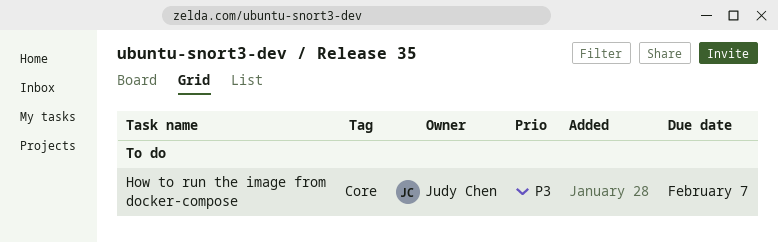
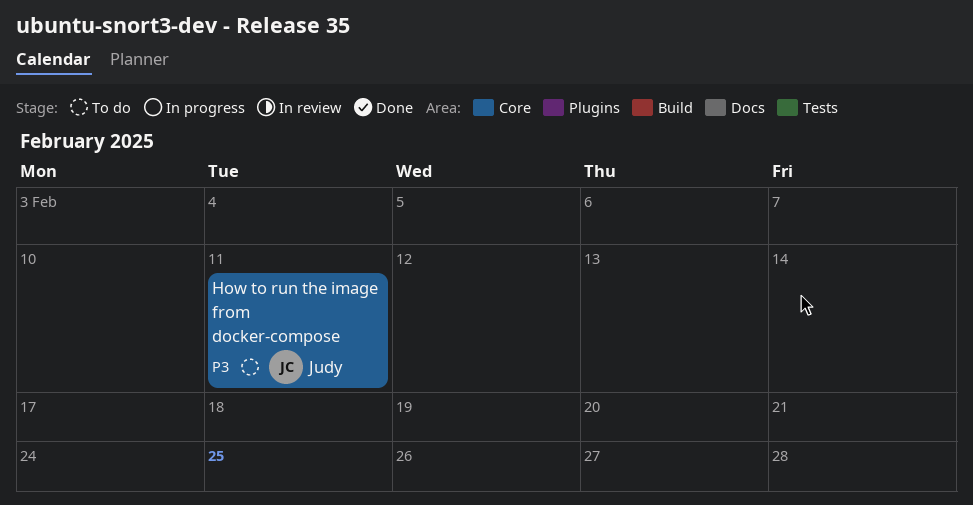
How to run the image from docker-compose, due: Feb 7 -> Feb 11

